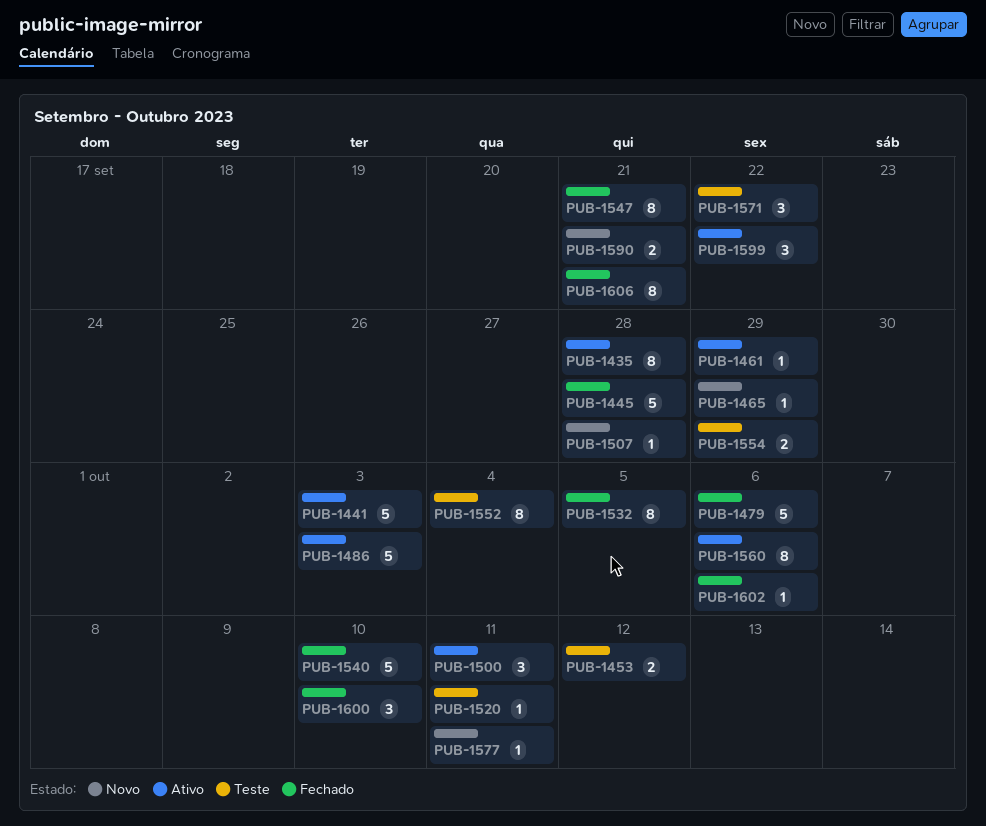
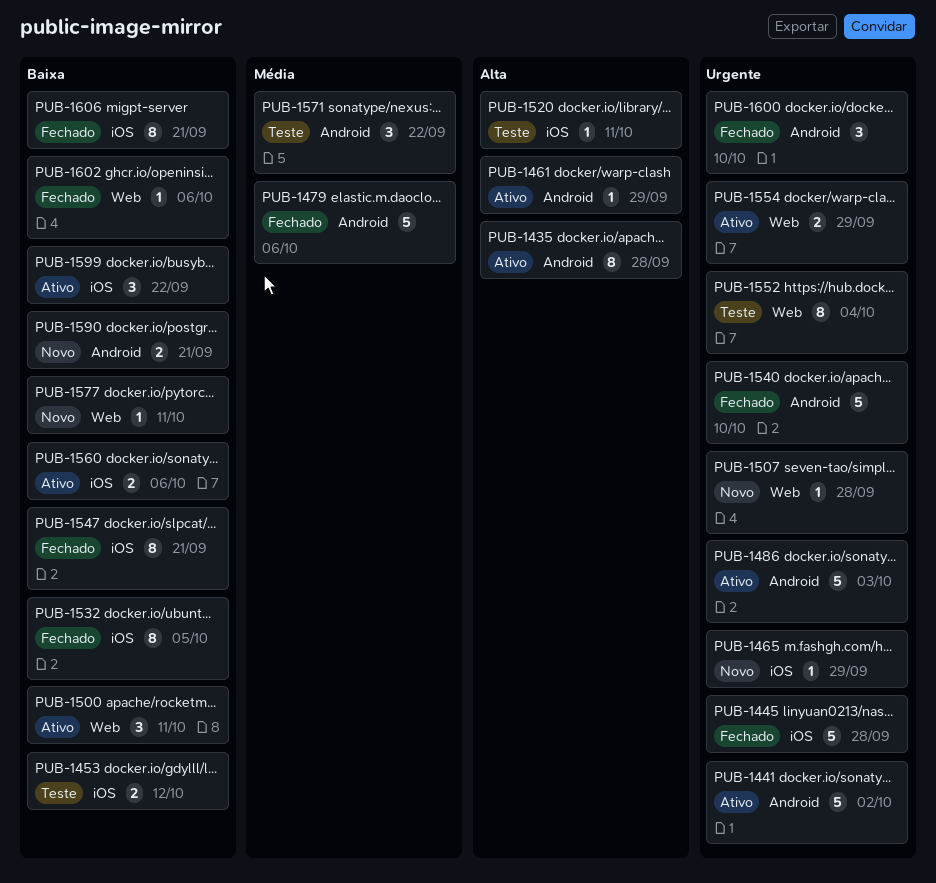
PUB-1441, due: Oct 3 -> Oct 2
PUB-1554, status: Teste -> Ativo
PUB-1560, estimate: 8 -> 2

